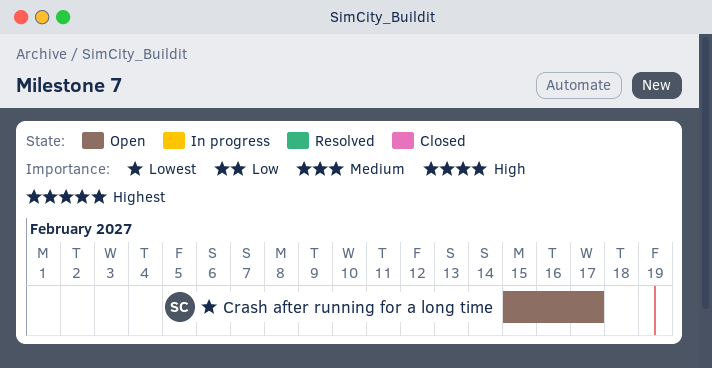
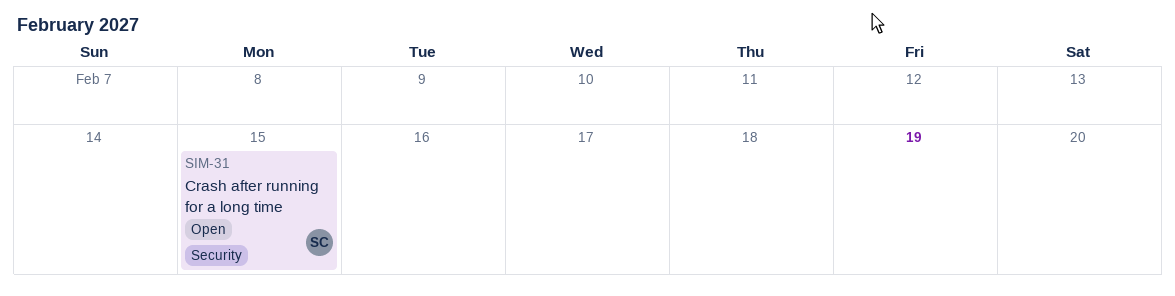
Crash after running for a long time, due: Feb 17 -> Feb 15

